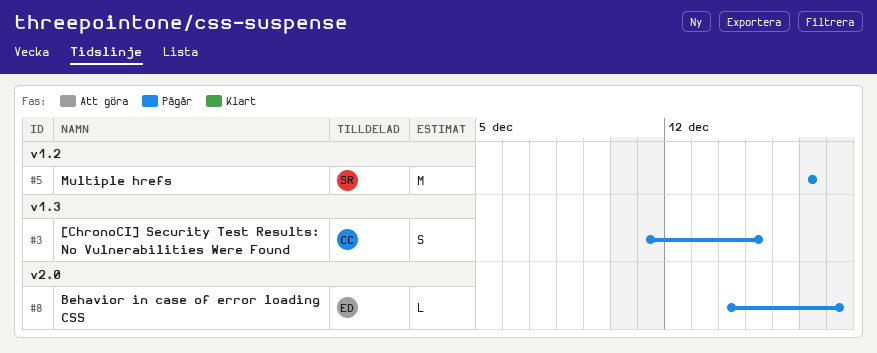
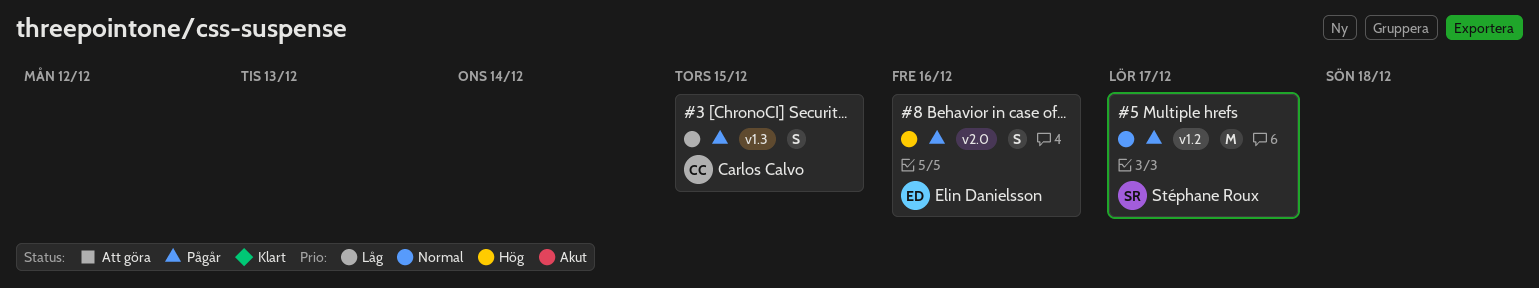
#8, estimate: L -> S
#8, due: Dec 18 -> Dec 16

